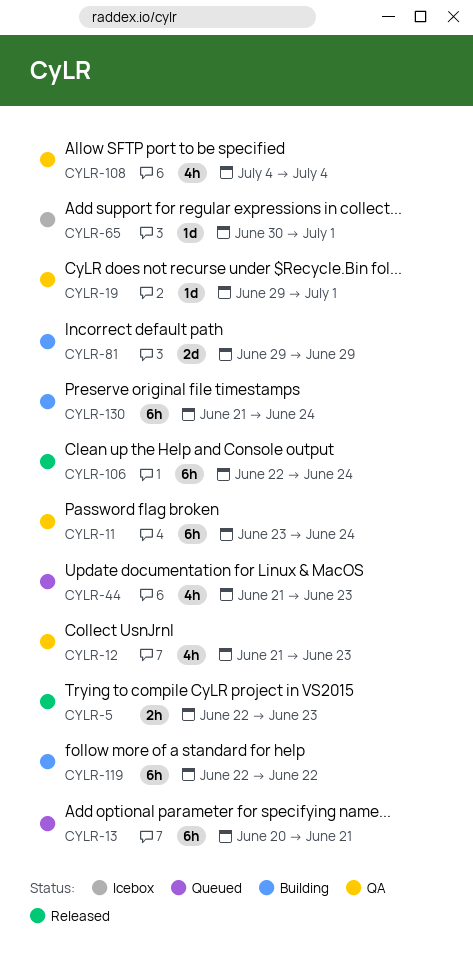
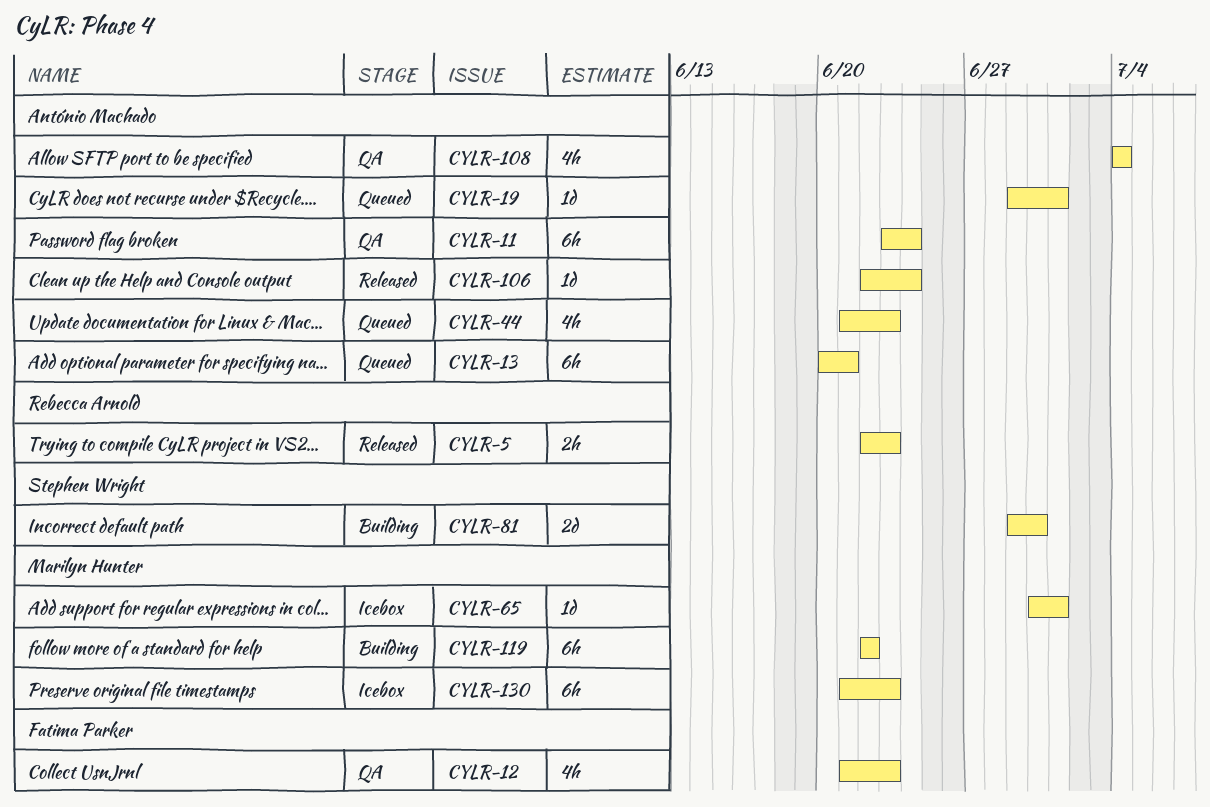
CYLR-19, status: QA -> Queued
CYLR-81, due: Jun 29 -> Jun 30
CYLR-106, estimate: 6h -> 1d
CYLR-130, status: Building -> Icebox
CYLR-130, due: Jun 24 -> Jun 23

